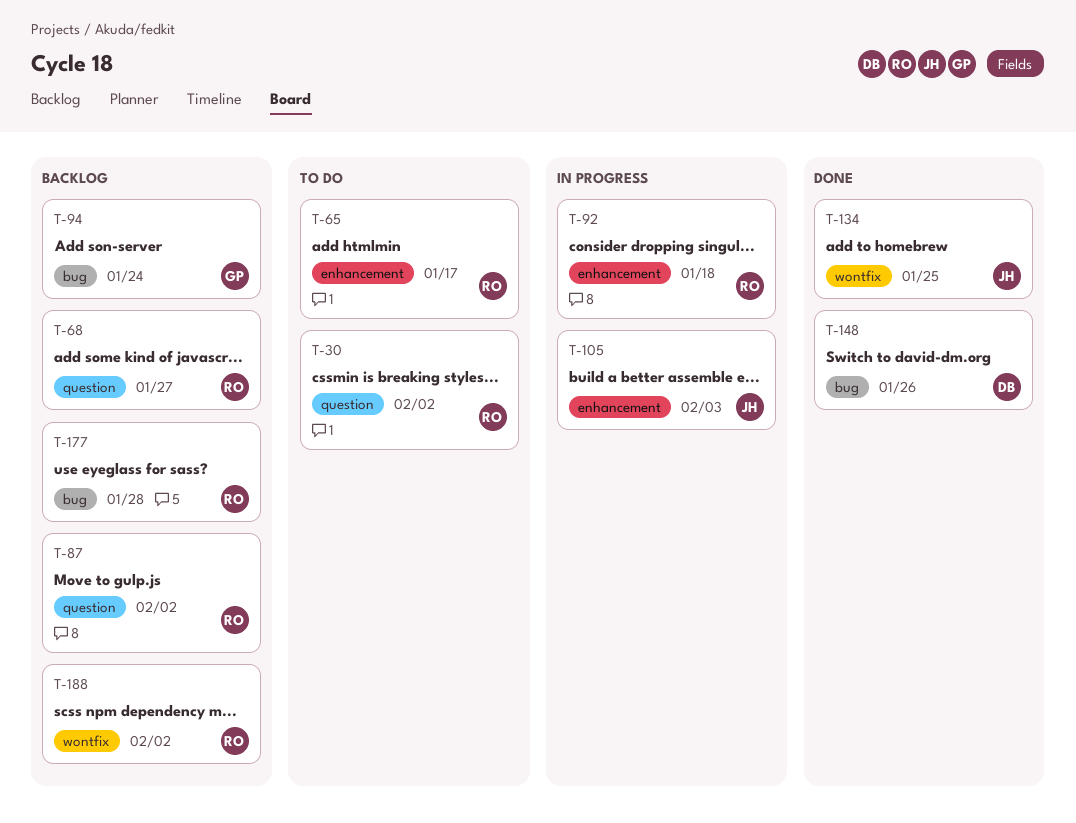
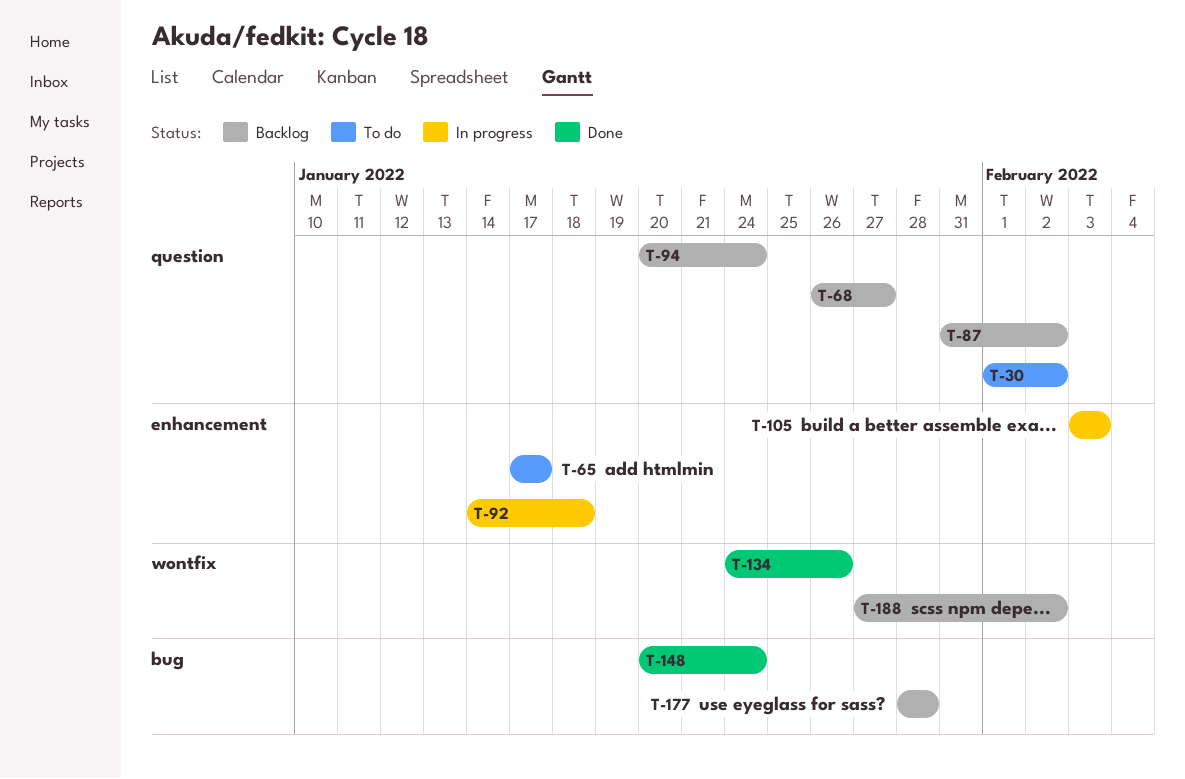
T-94, label: bug -> question
T-134, due: Jan 25 -> Jan 26
T-148, due: Jan 26 -> Jan 24

